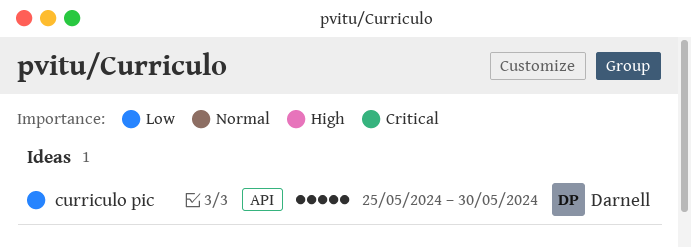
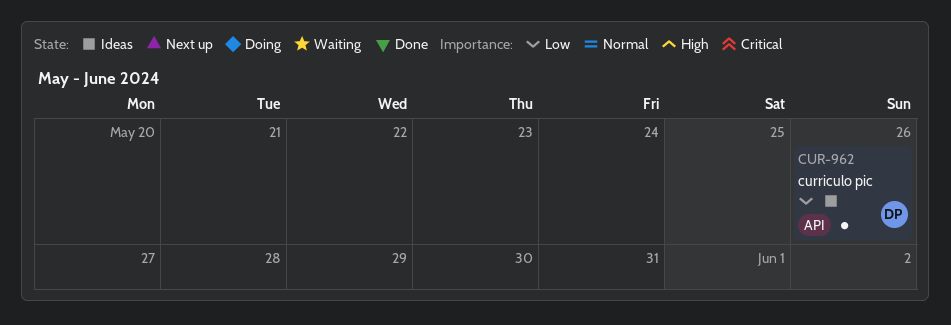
curriculo pic, estimate: 5 -> 1
curriculo pic, due: May 30 -> May 26

